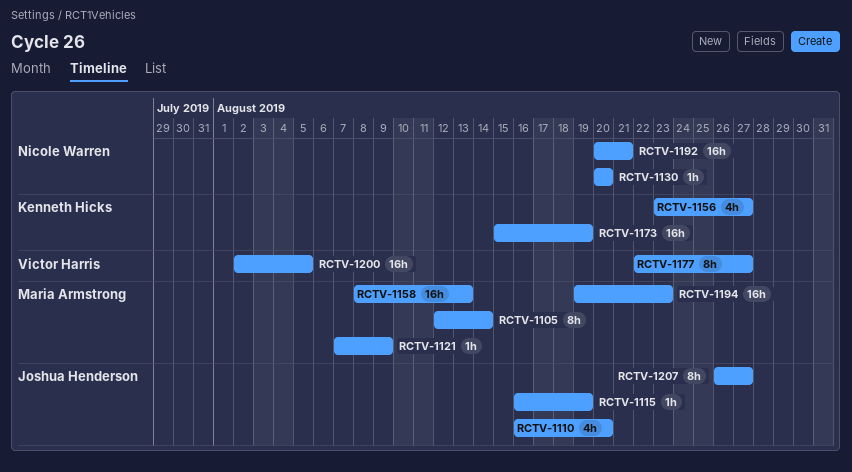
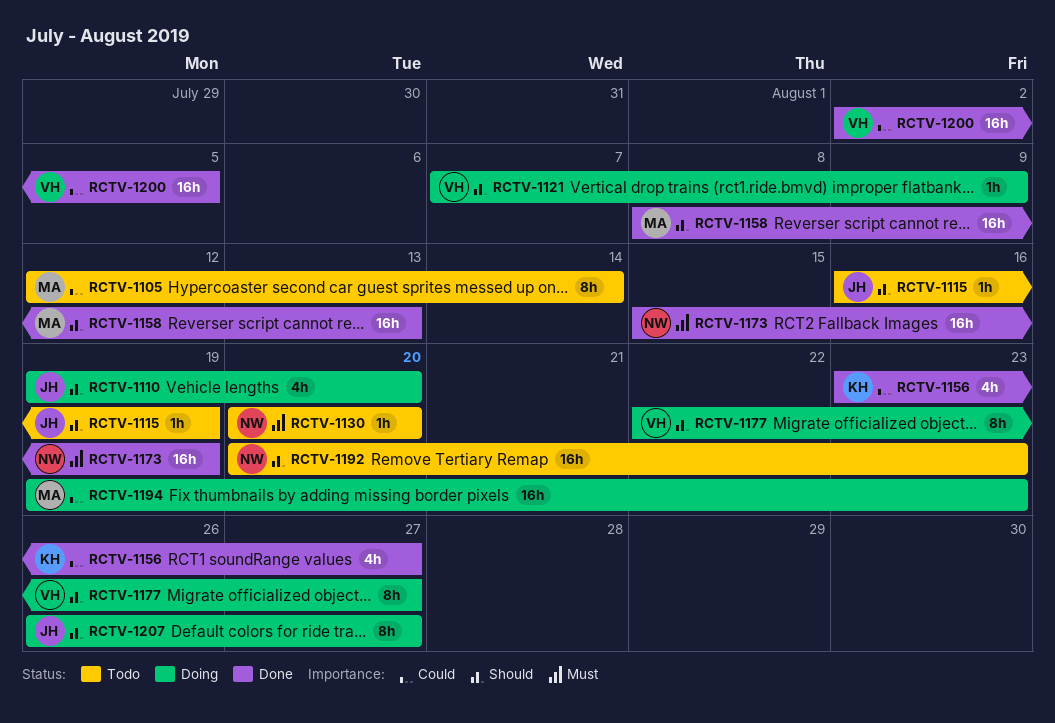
RCTV-1110, start: Aug 16 -> Aug 19
RCTV-1121, owner: Maria Armstrong -> Victor Harris
RCTV-1173, owner: Kenneth Hicks -> Nicole Warren
RCTV-1192, due: Aug 21 -> Aug 23

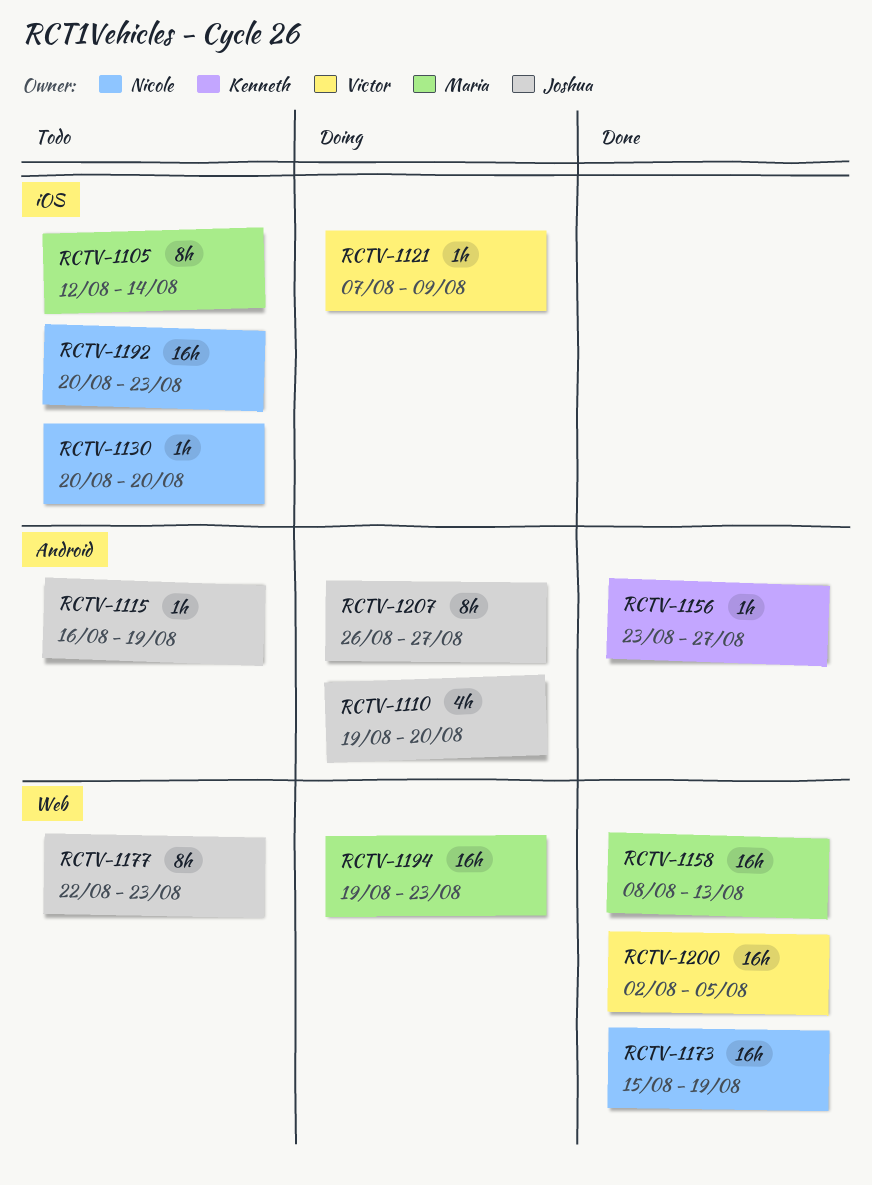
RCTV-1156, estimate: 4h -> 1h
RCTV-1177, status: Doing -> Todo
RCTV-1177, owner: Victor -> Joshua
RCTV-1177, due: Aug 27 -> Aug 23

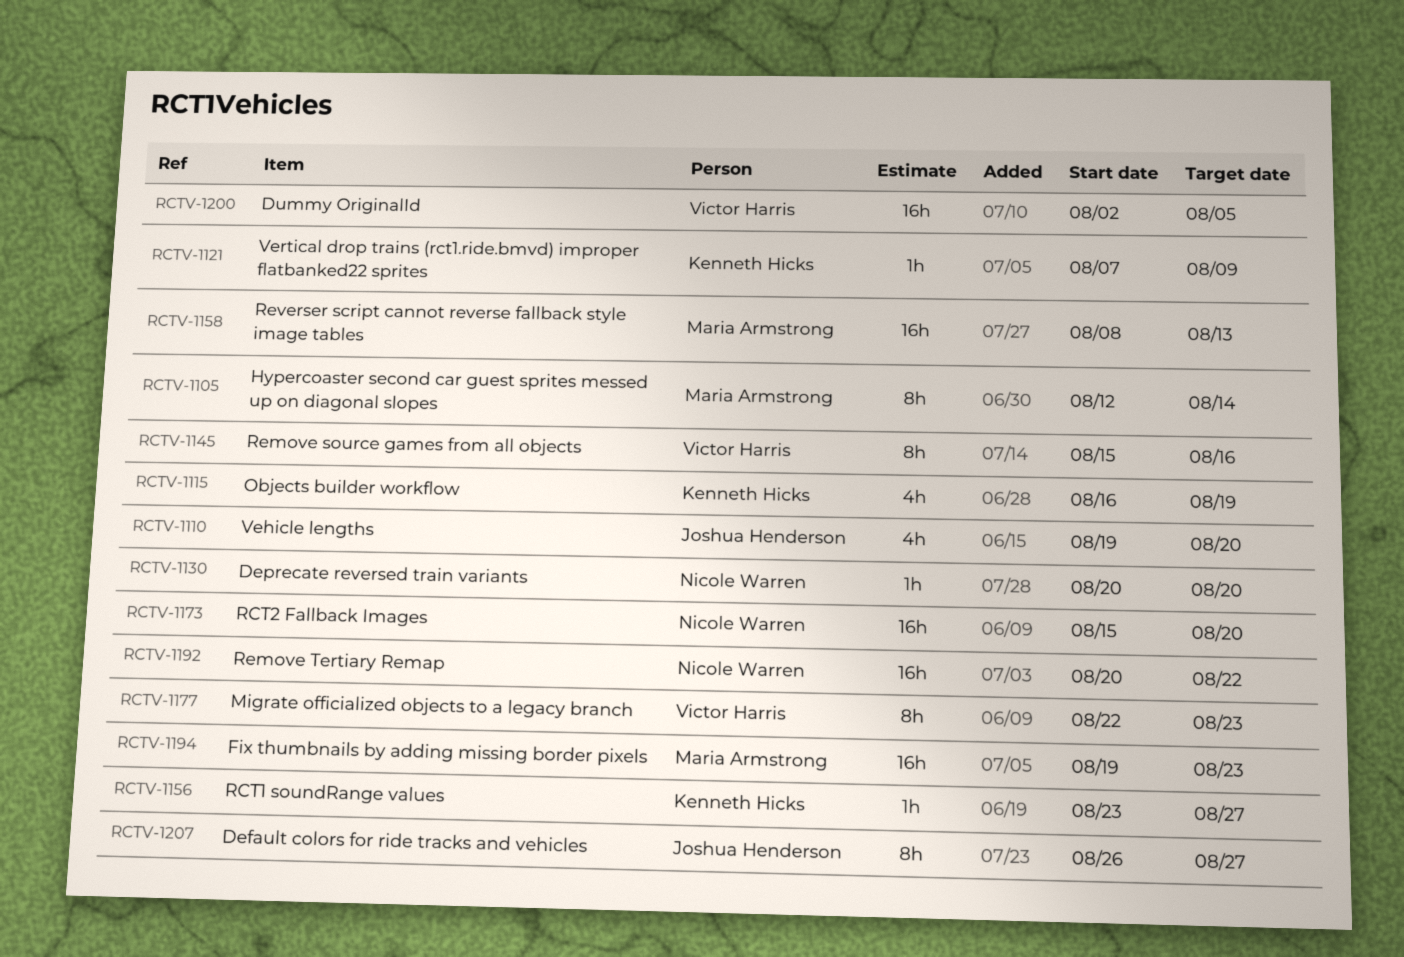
RCTV-1115, owner: Joshua Henderson -> Kenneth Hicks
RCTV-1115, estimate: 1h -> 4h
RCTV-1121, owner: Victor Harris -> Kenneth Hicks
RCTV-1145: none -> present
RCTV-1173, due: Aug 19 -> Aug 20
RCTV-1177, owner: Joshua Henderson -> Victor Harris
RCTV-1192, due: Aug 23 -> Aug 22

